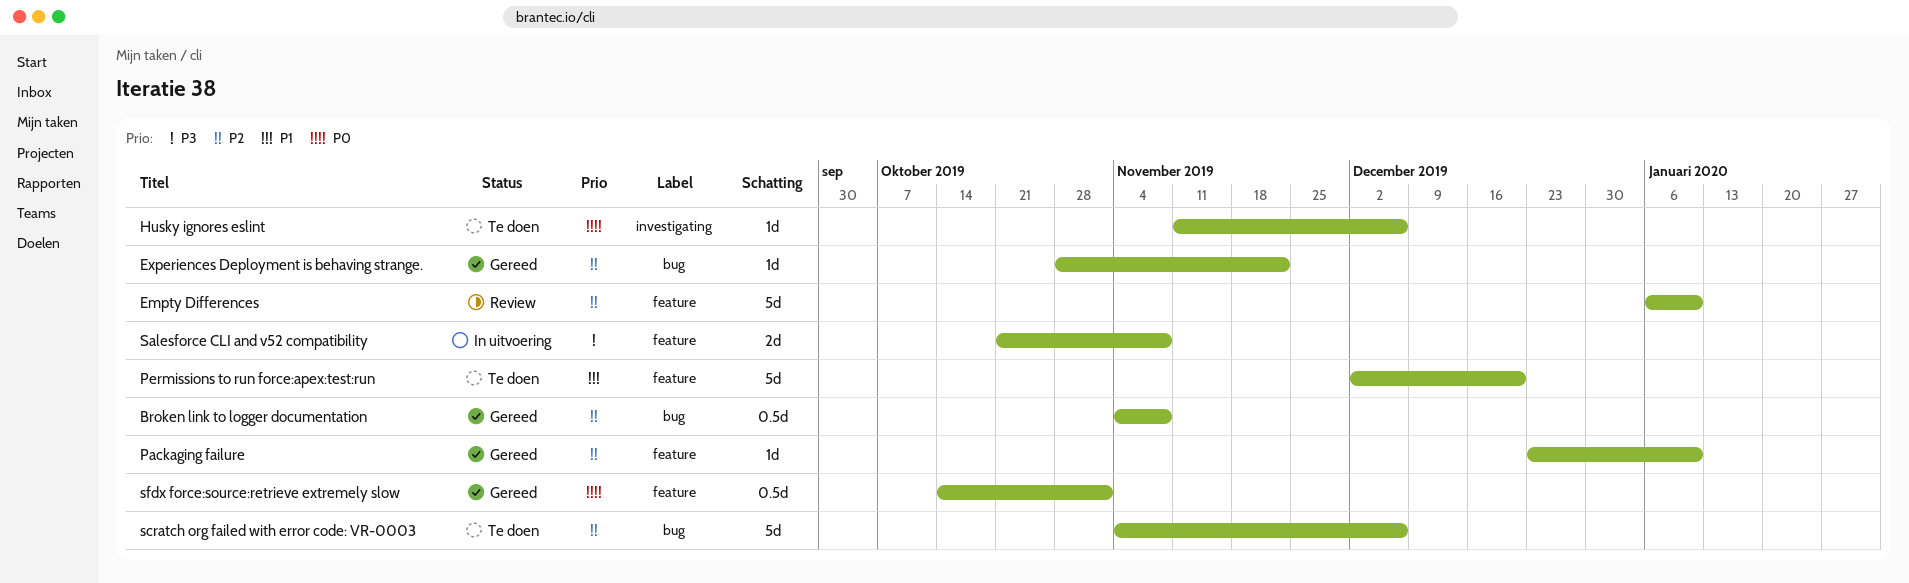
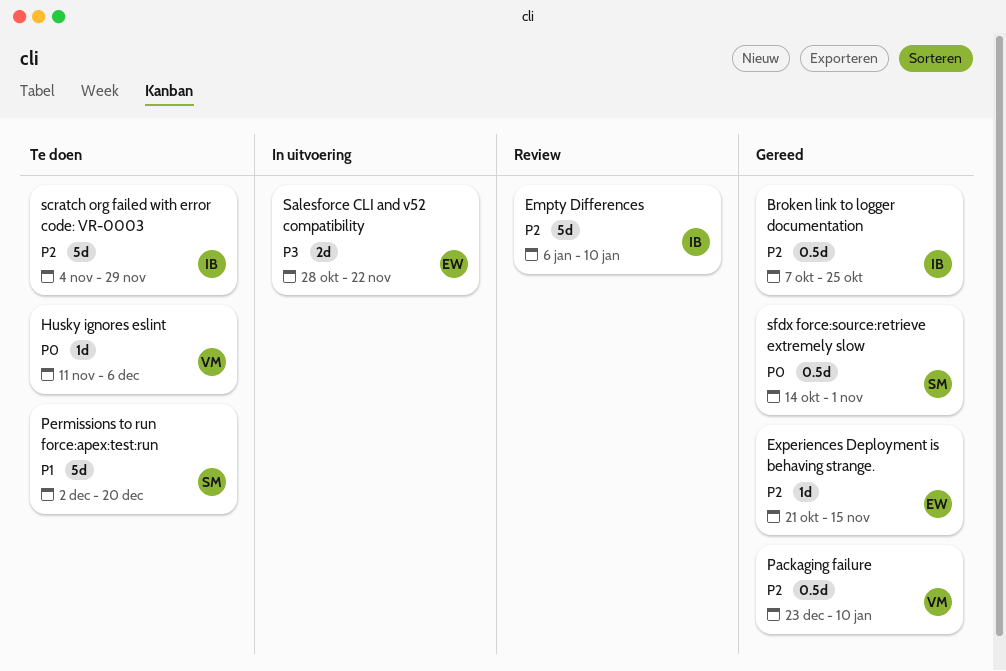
Broken link to logger documentation, start: Nov 4 -> Oct 7
Broken link to logger documentation, due: Nov 8 -> Oct 25
Experiences Deployment is behaving strange., start: Oct 28 -> Oct 21
Experiences Deployment is behaving strange., due: Nov 22 -> Nov 15
Packaging failure, estimate: 1d -> 0.5d
Salesforce CLI and v52 compatibility, start: Oct 21 -> Oct 28
Salesforce CLI and v52 compatibility, due: Nov 8 -> Nov 22
scratch org failed with error code: VR-0003, due: Dec 6 -> Nov 29

